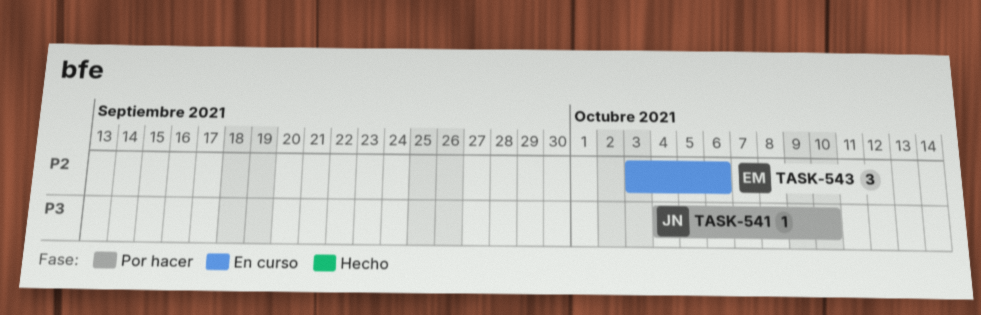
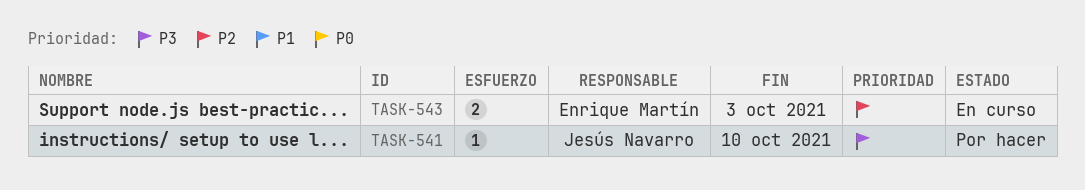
TASK-543, estimate: 3 -> 2
TASK-543, due: Oct 6 -> Oct 3

